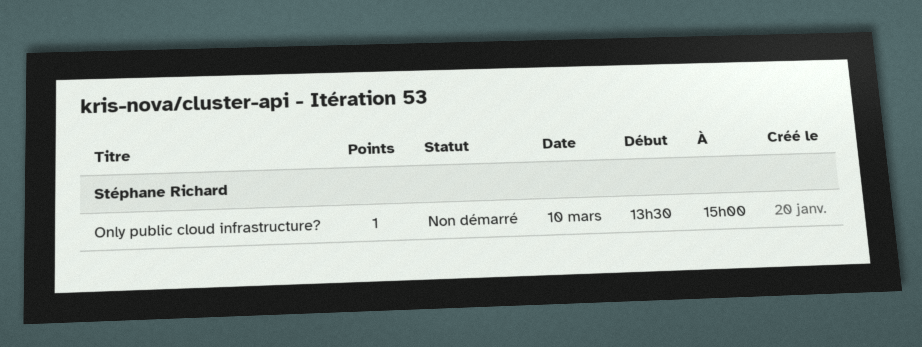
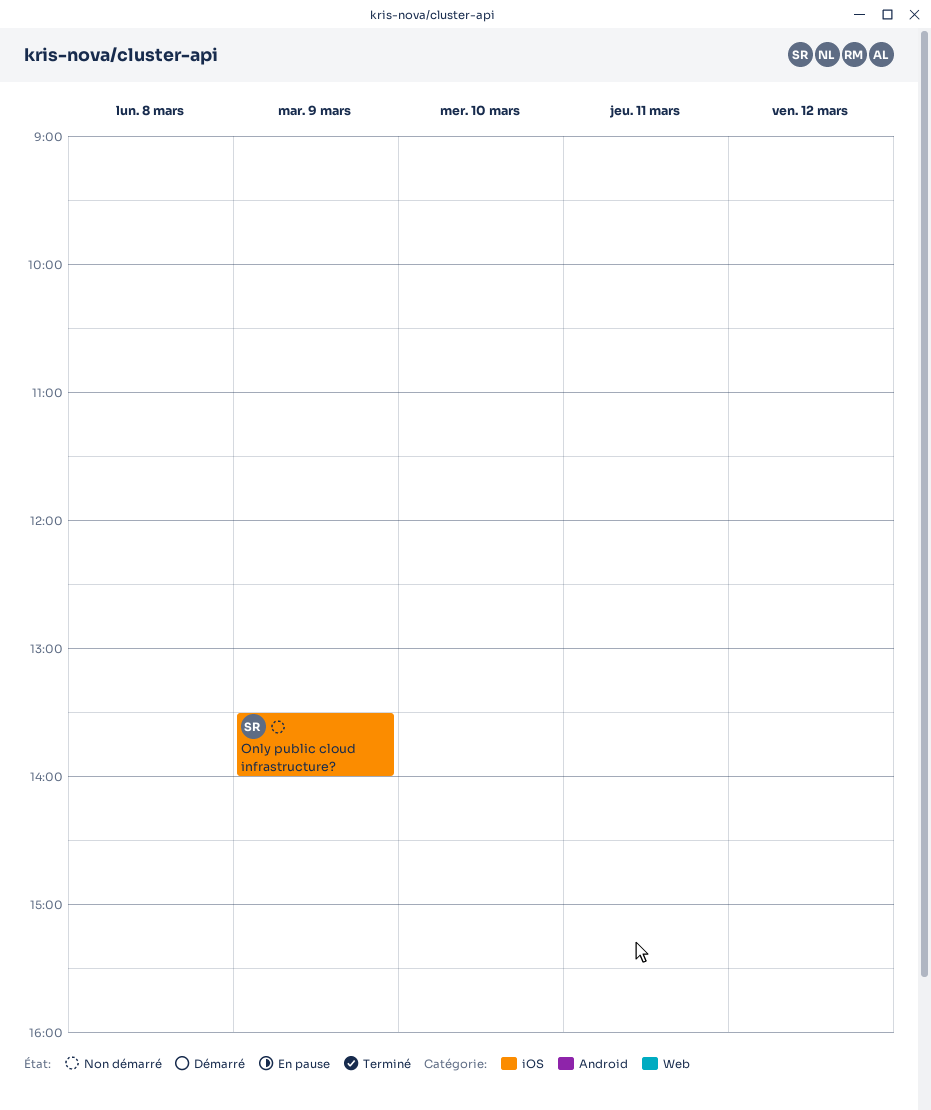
Only public cloud infrastructure?, day: Mar 10 -> Mar 9
Only public cloud infrastructure?, ends: 15:00 -> 14:00

